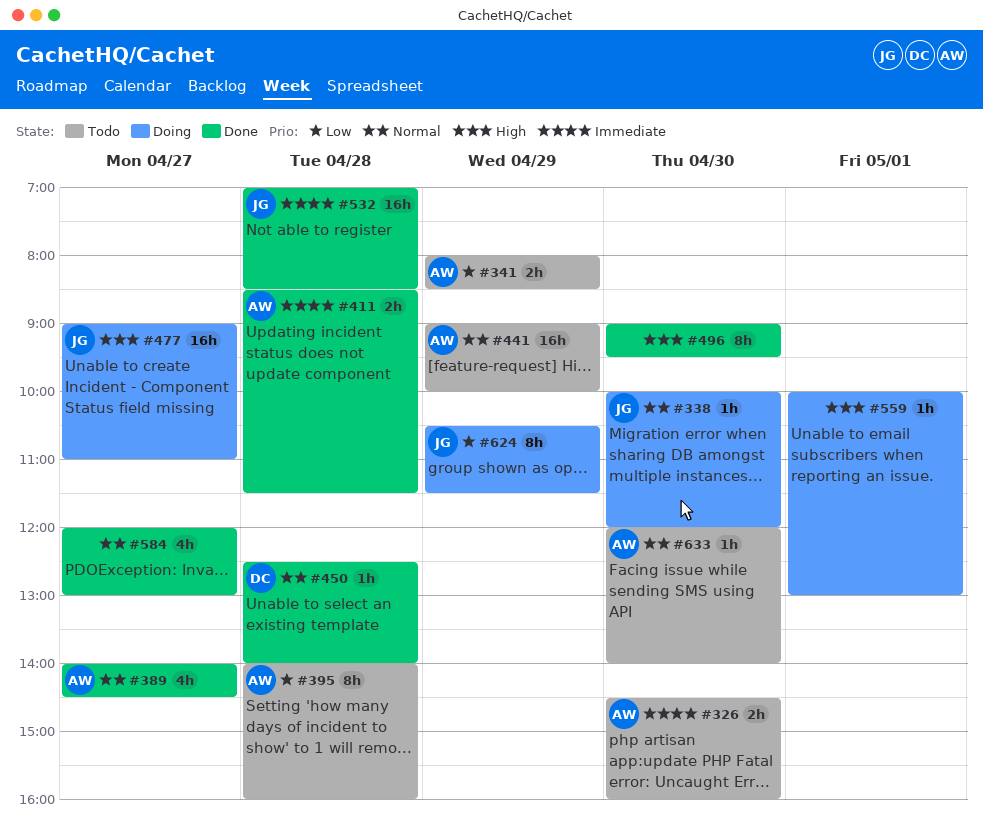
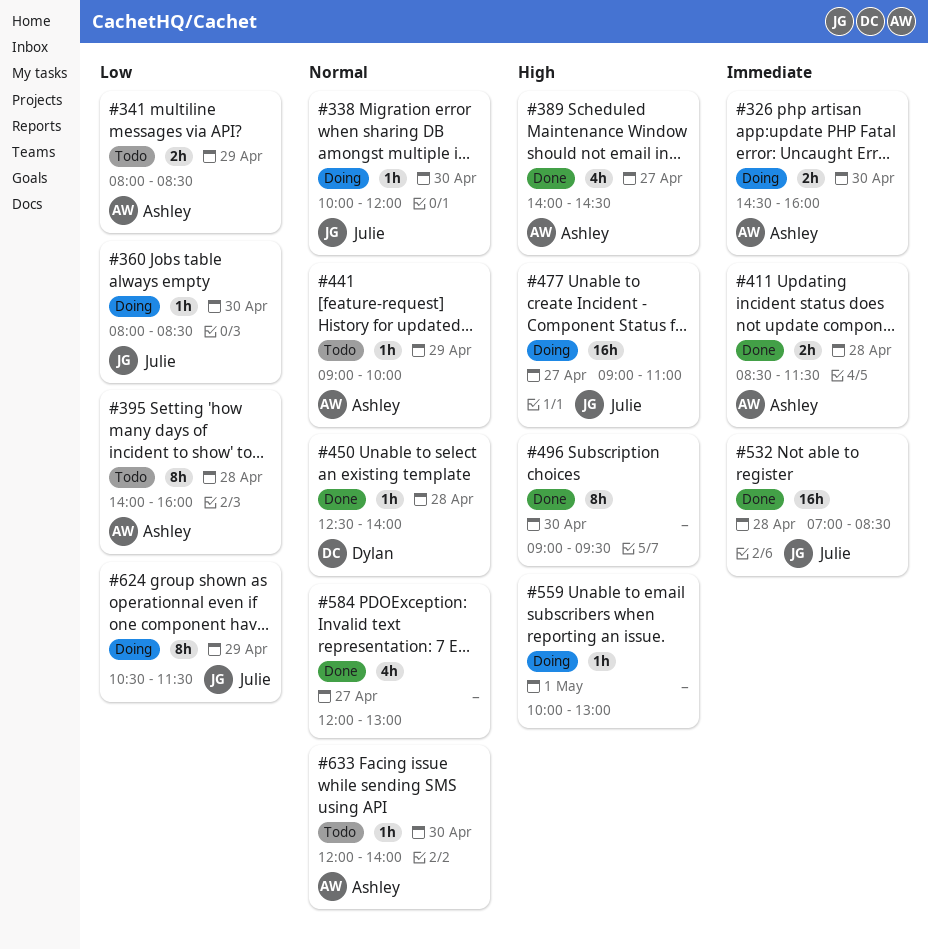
#326, status: Todo -> Doing
#360: none -> present
#389, priority: Normal -> High
#441, estimate: 16h -> 1h

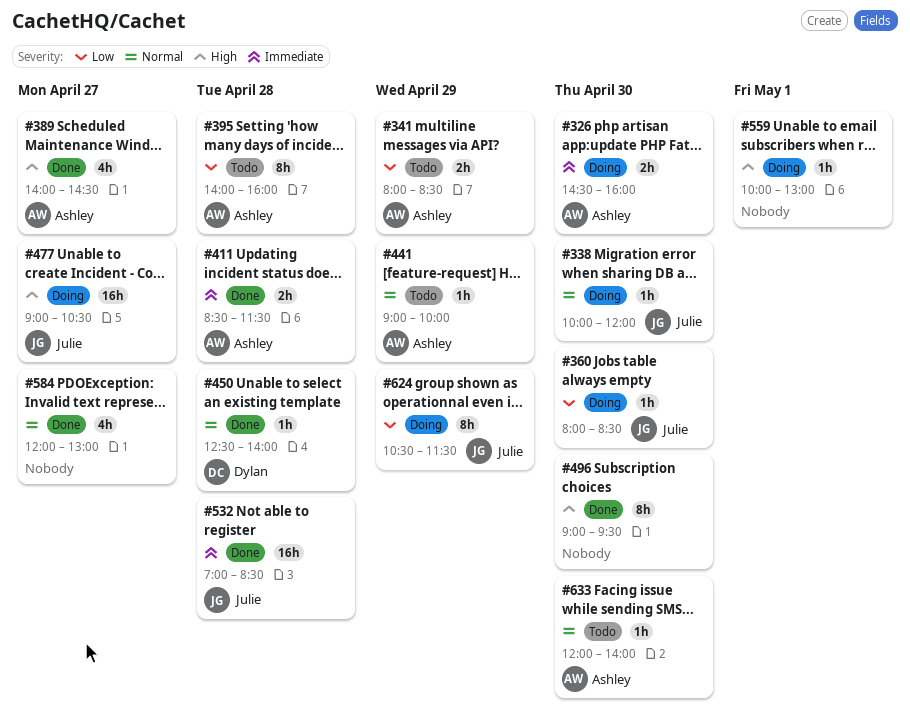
#477, ends: 11:00 -> 10:30

